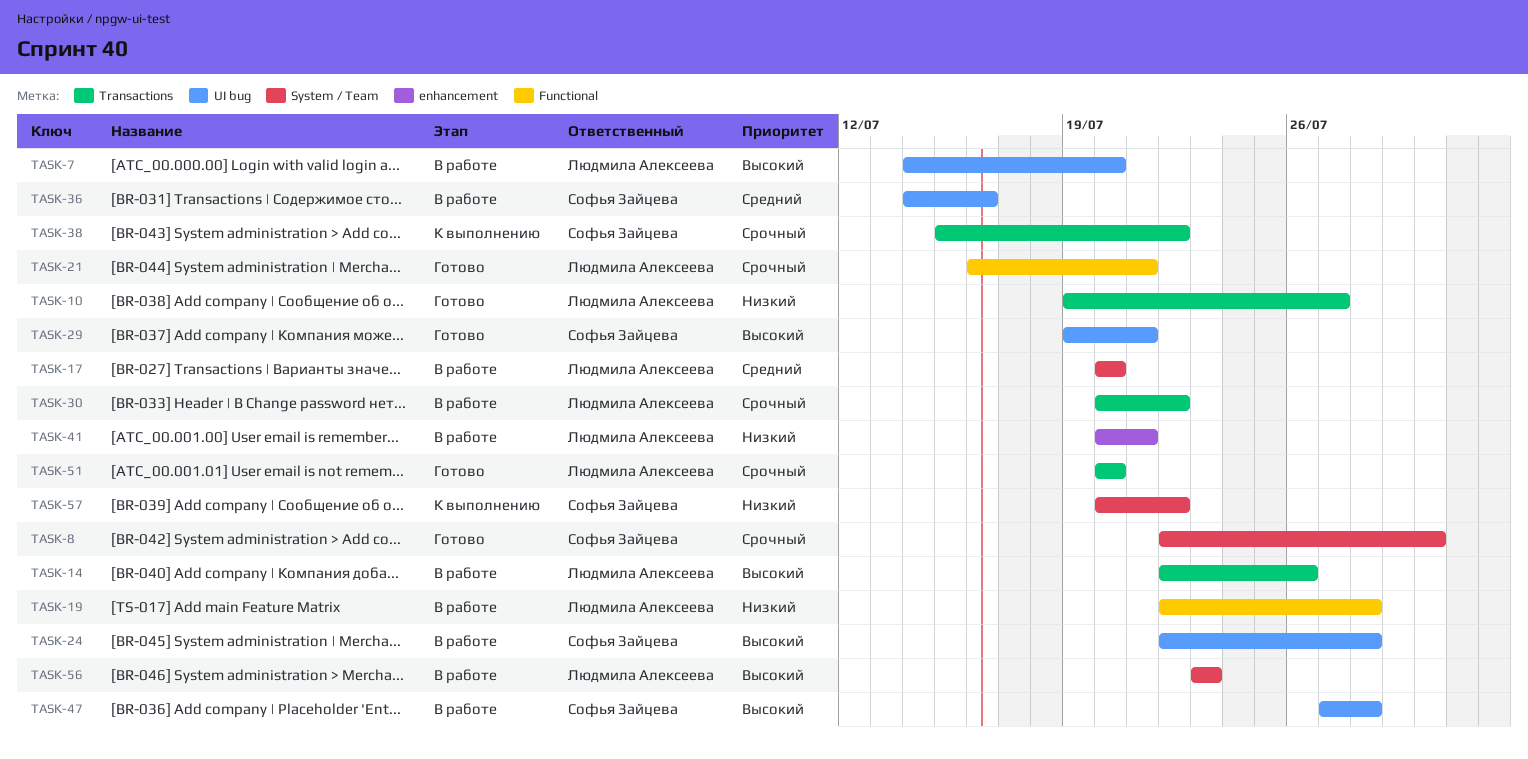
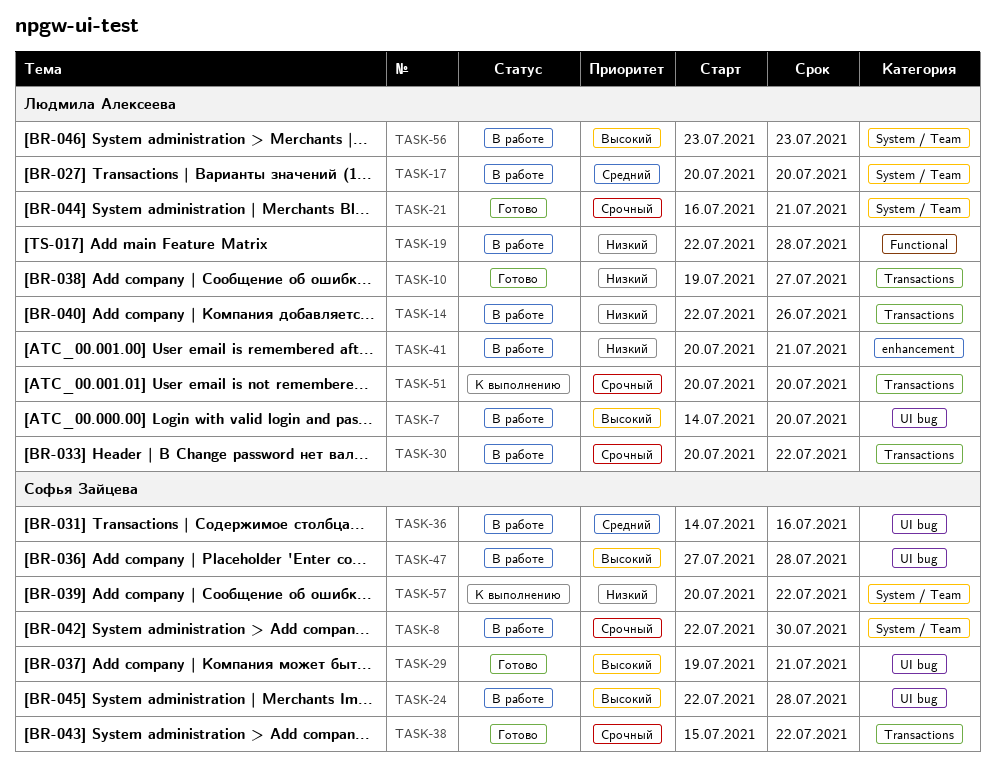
TASK-8, status: Готово -> В работе
TASK-14, priority: Высокий -> Низкий
TASK-21, label: Functional -> System / Team
TASK-38, status: К выполнению -> Готово
TASK-51, status: Готово -> К выполнению

